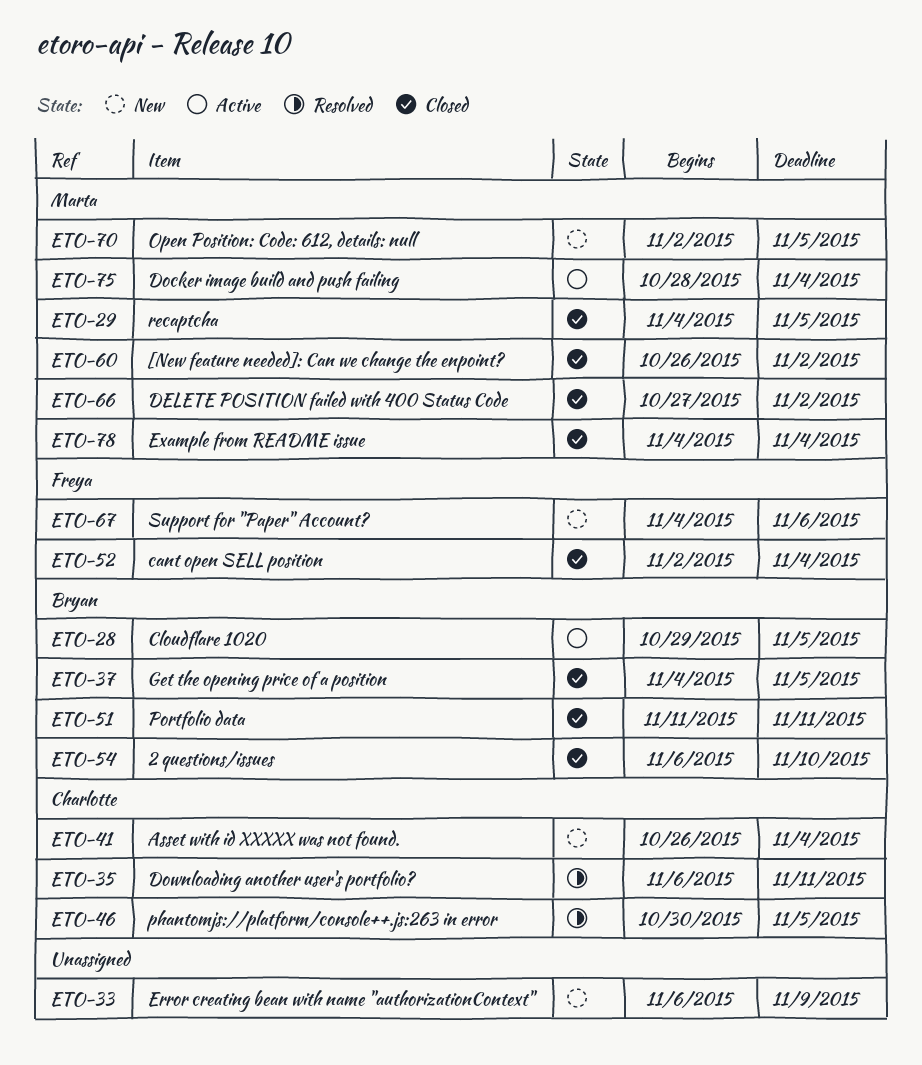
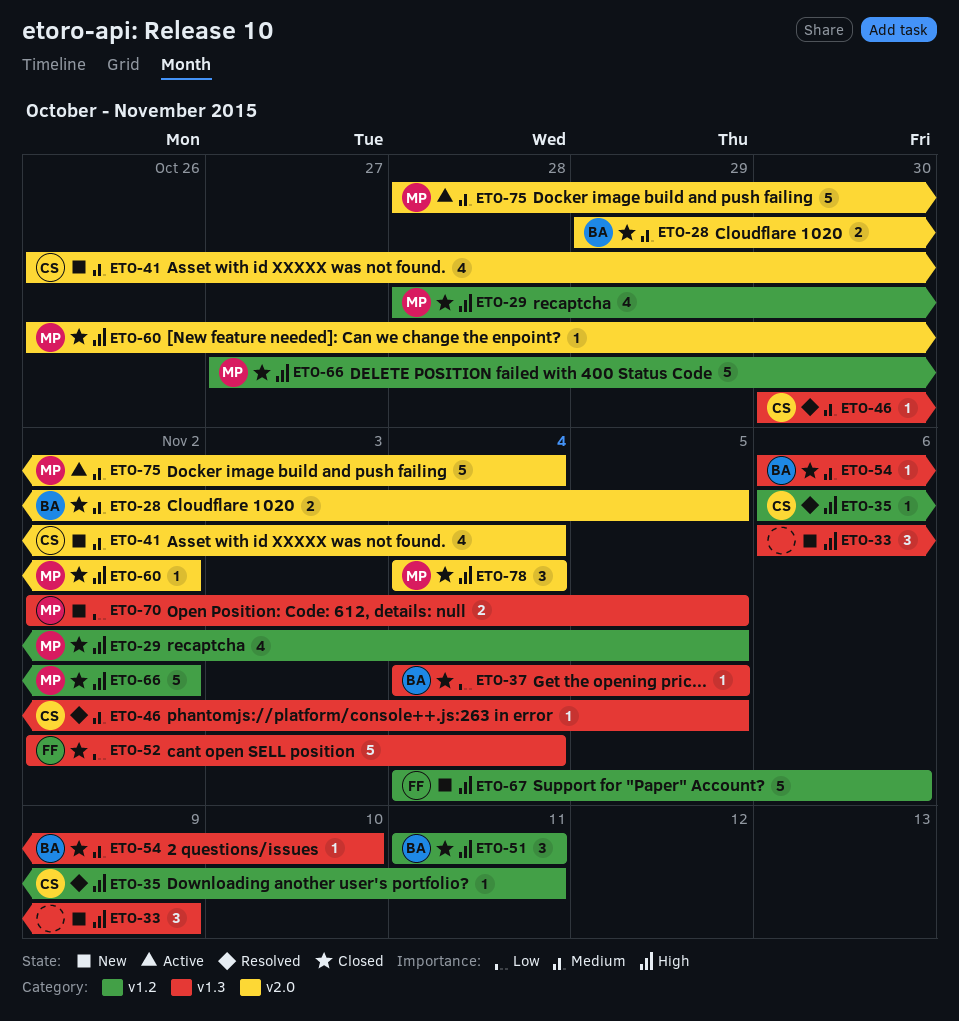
ETO-28, status: Active -> Closed
ETO-29, start: Nov 4 -> Oct 28

